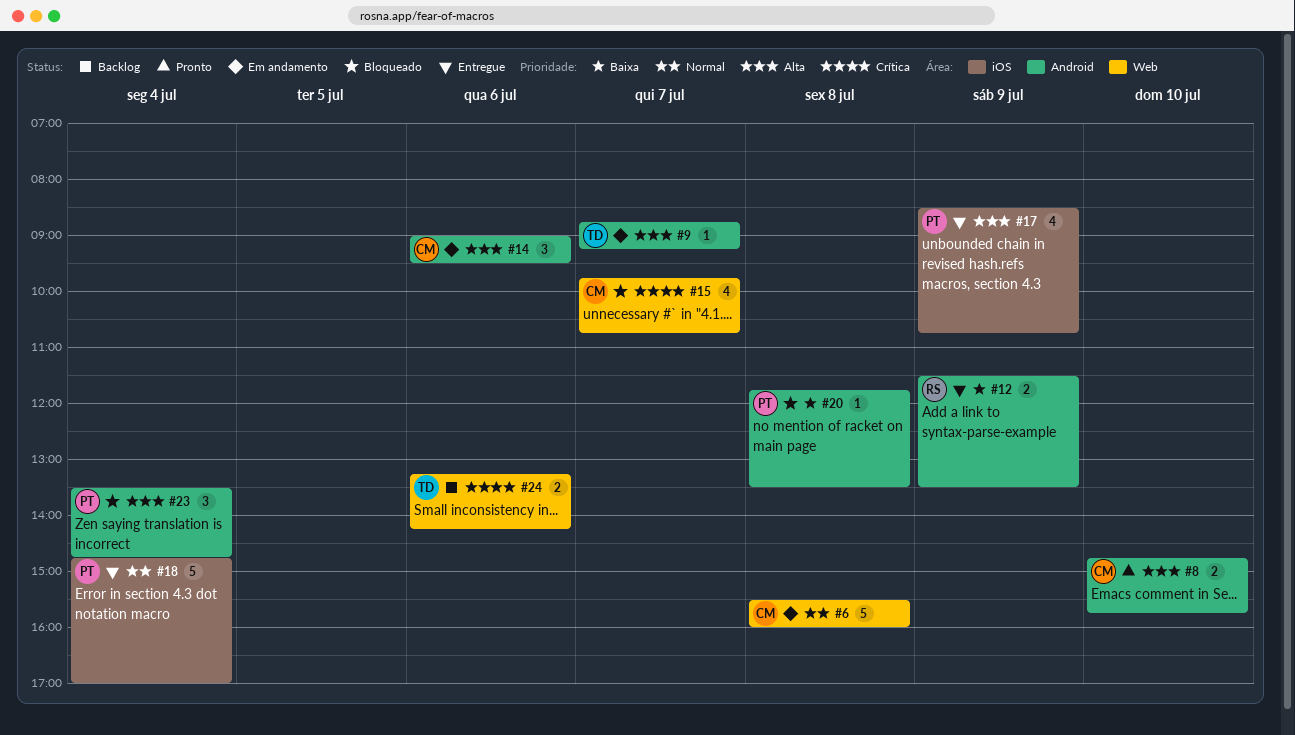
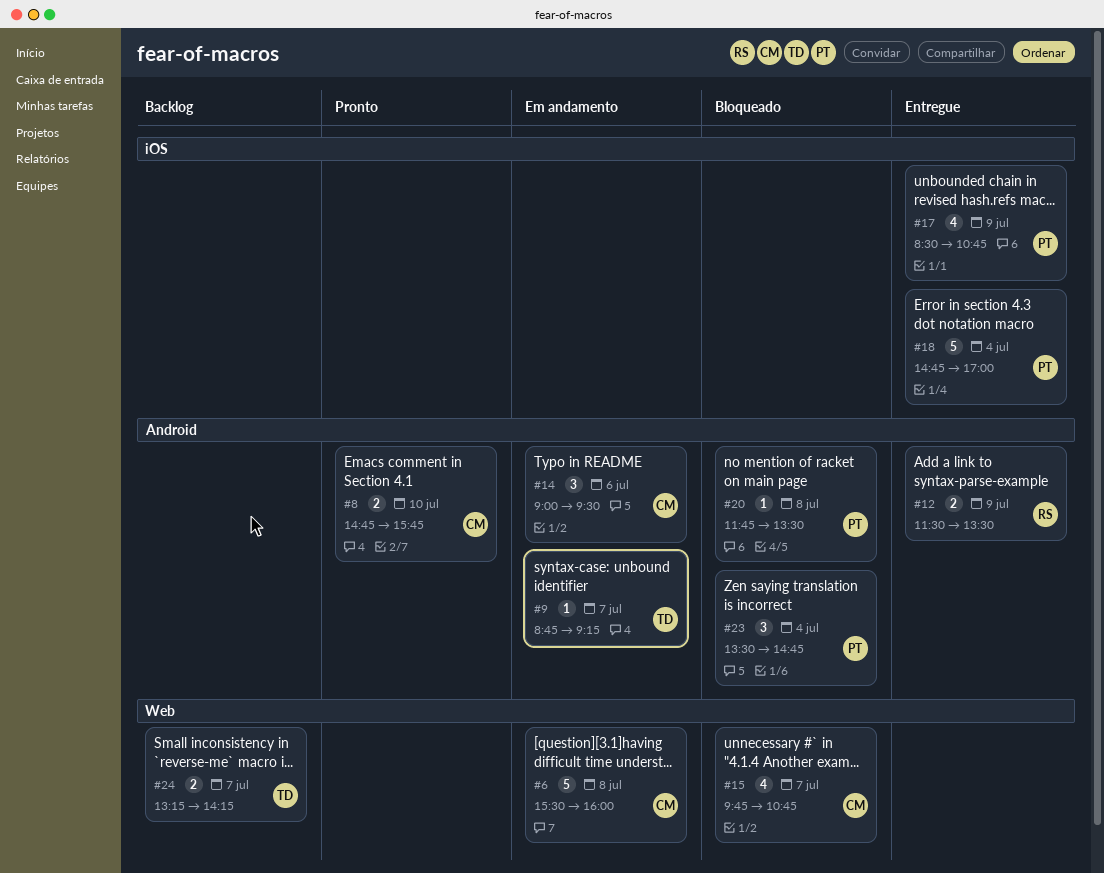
#24, day: Jul 6 -> Jul 7

